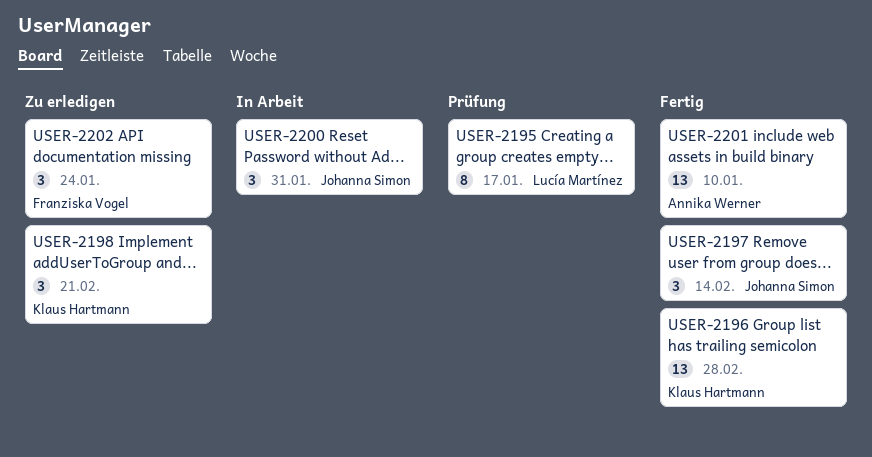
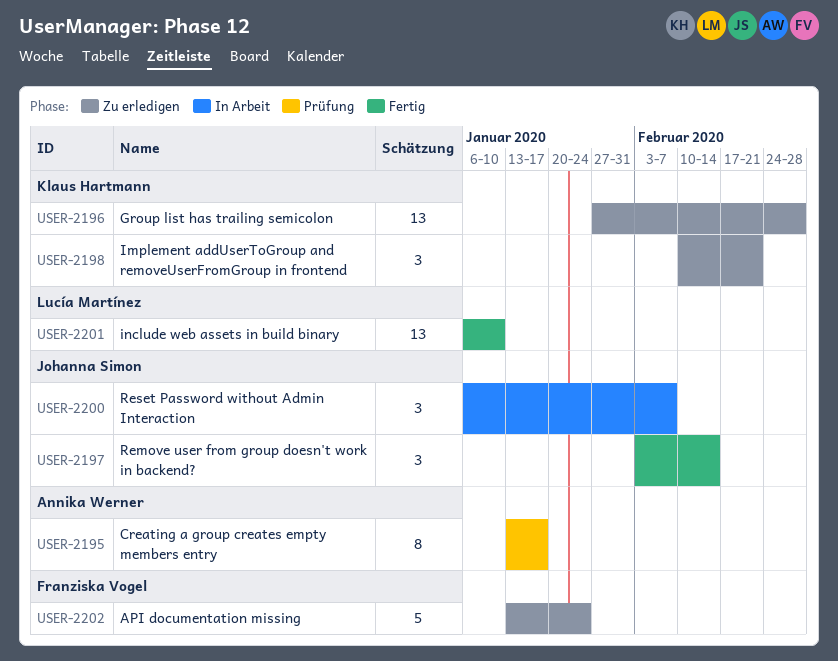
USER-2195, owner: Lucía Martínez -> Annika Werner
USER-2196, status: Fertig -> Zu erledigen
USER-2200, due: Jan 31 -> Feb 7
USER-2201, owner: Annika Werner -> Lucía Martínez
USER-2202, estimate: 3 -> 5

